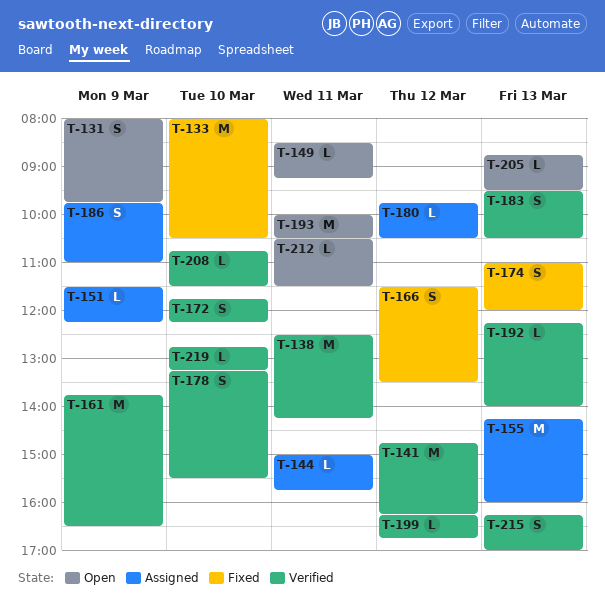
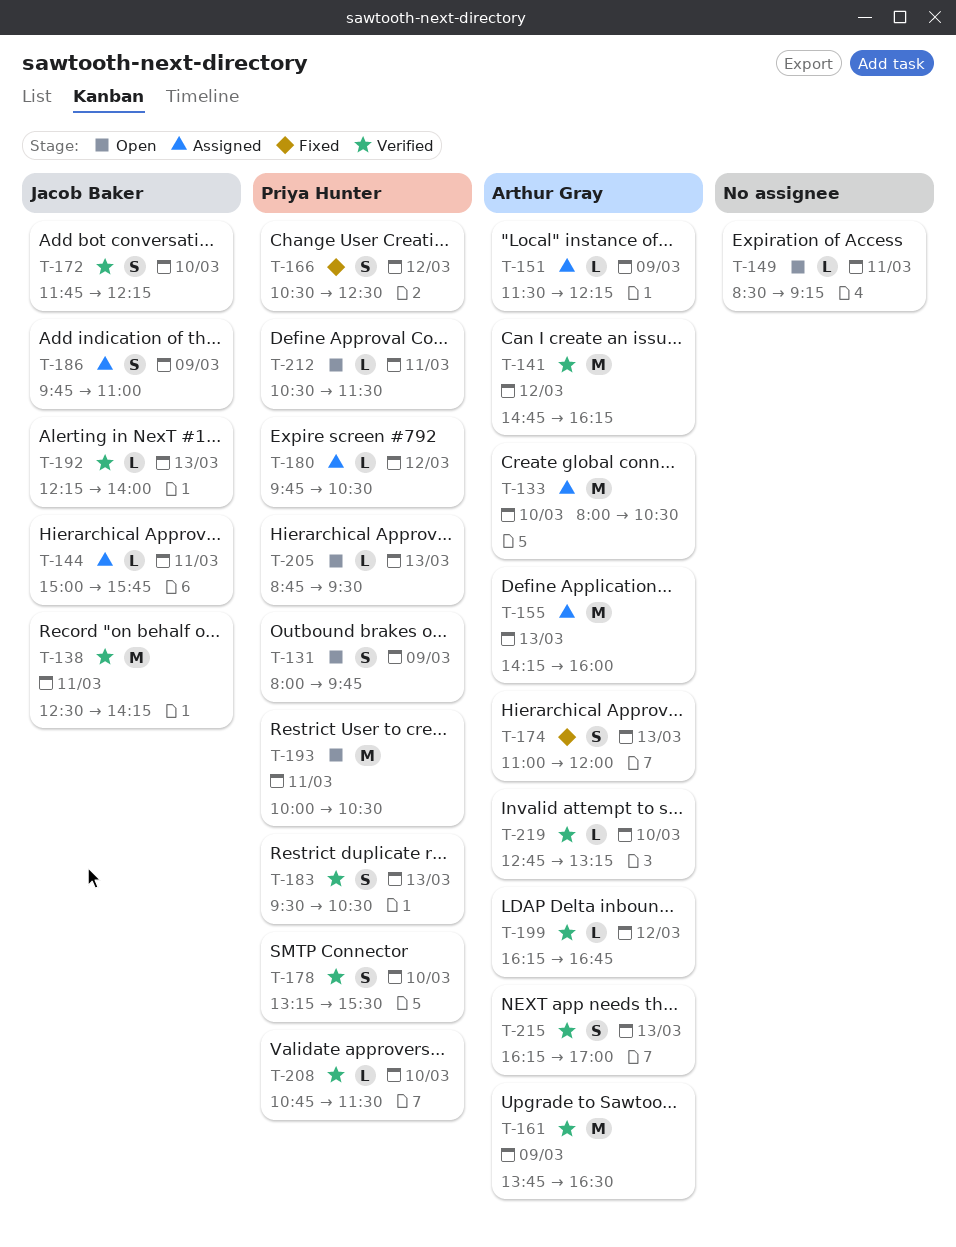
T-133, status: Fixed -> Assigned
T-166, begins: 11:30 -> 10:30
T-166, ends: 13:30 -> 12:30

